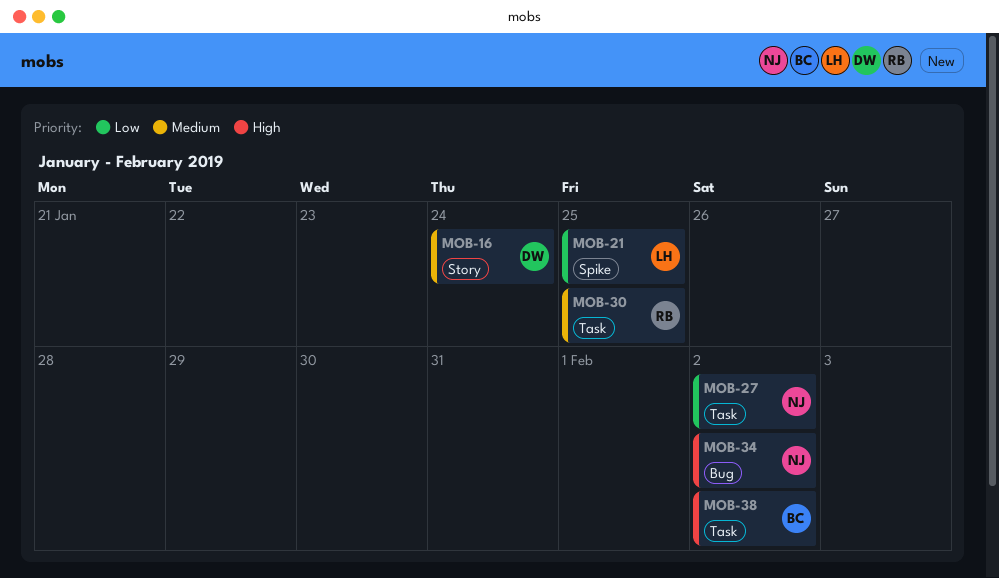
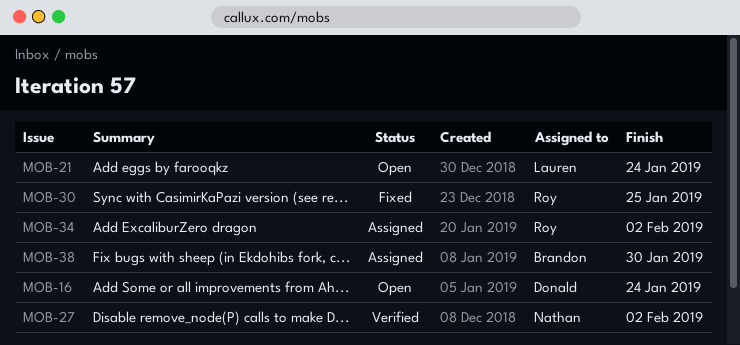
MOB-21, due: Jan 25 -> Jan 24
MOB-34, owner: Nathan -> Roy
MOB-38, due: Feb 2 -> Jan 30

